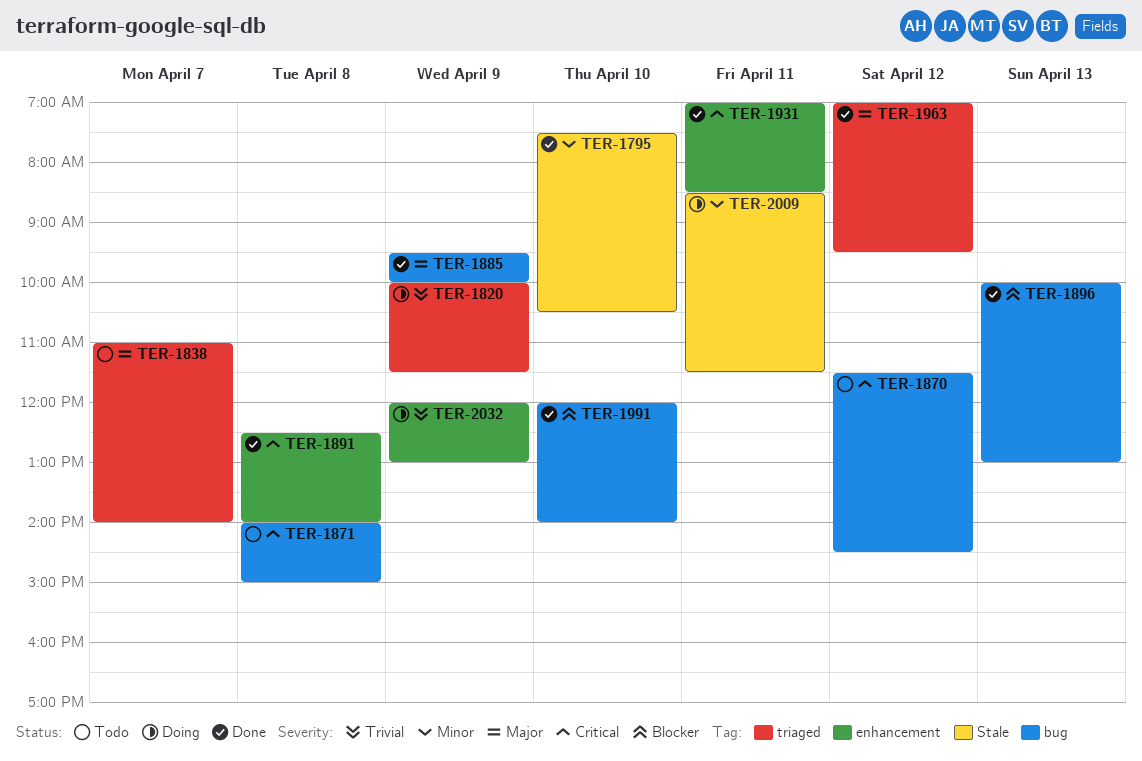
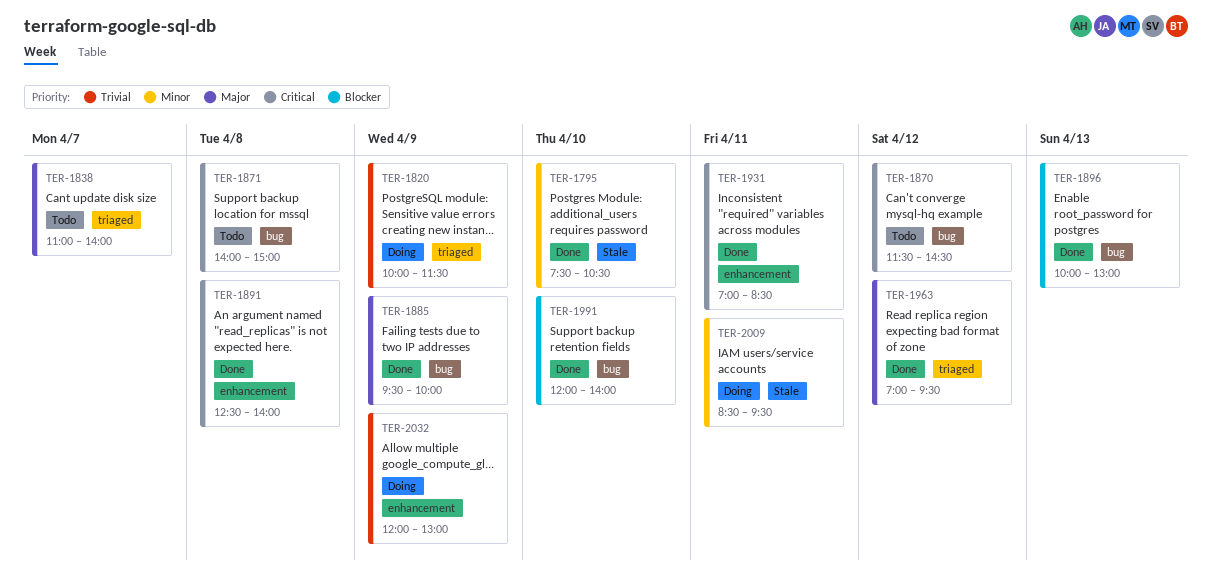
TER-2009, ends: 11:30 -> 09:30

